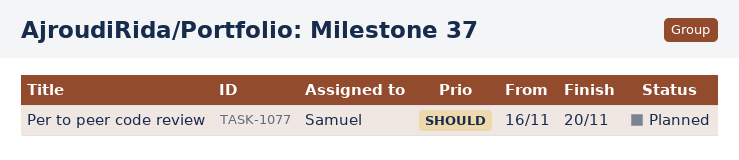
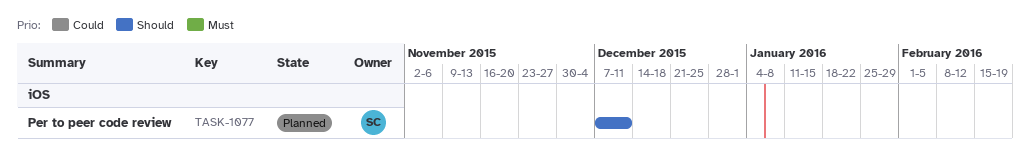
TASK-1077, start: Nov 16 -> Dec 7
TASK-1077, due: Nov 20 -> Dec 11

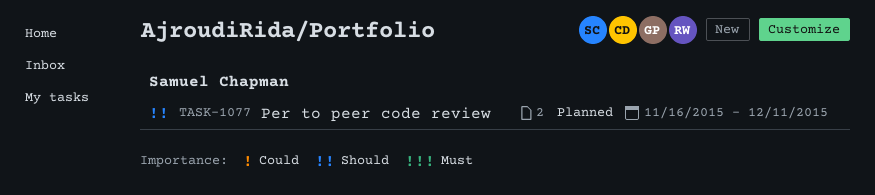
TASK-1077, start: Dec 7 -> Nov 16

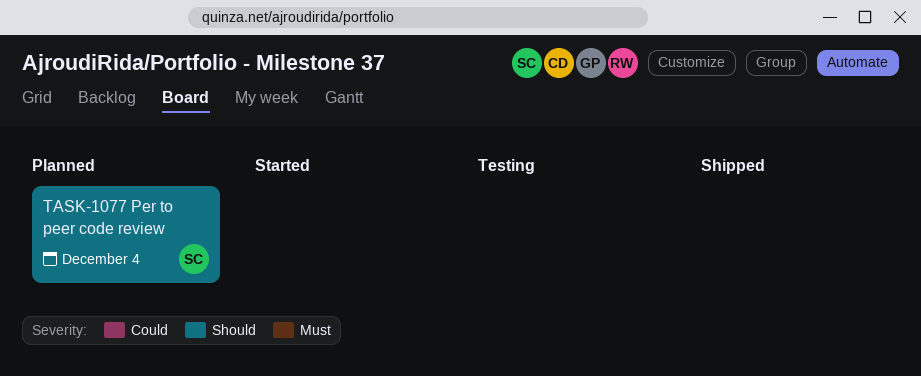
TASK-1077, due: Dec 11 -> Dec 4

